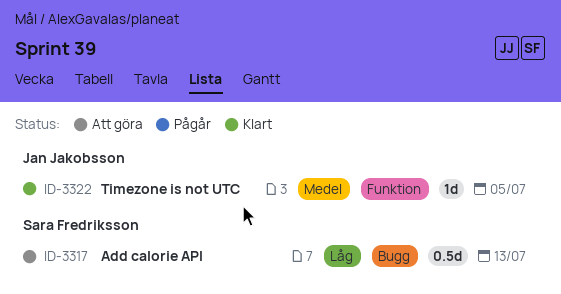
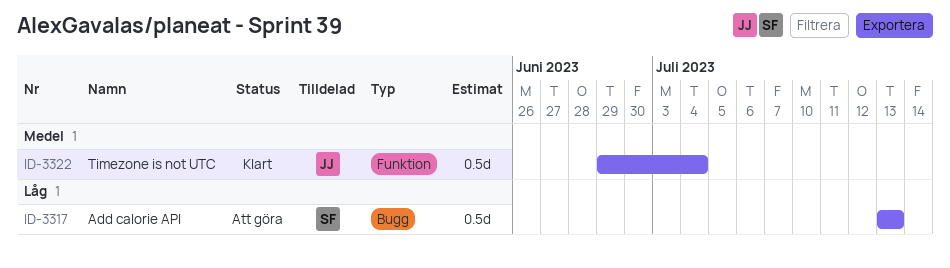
ID-3322, estimate: 1d -> 0.5d
ID-3322, due: Jul 5 -> Jul 4

